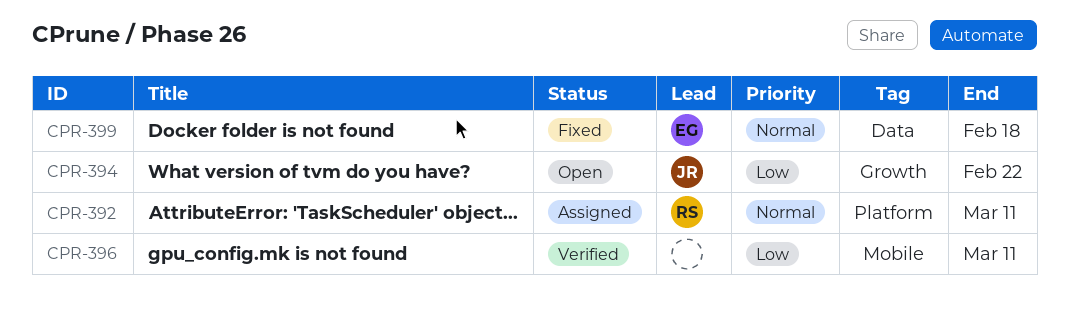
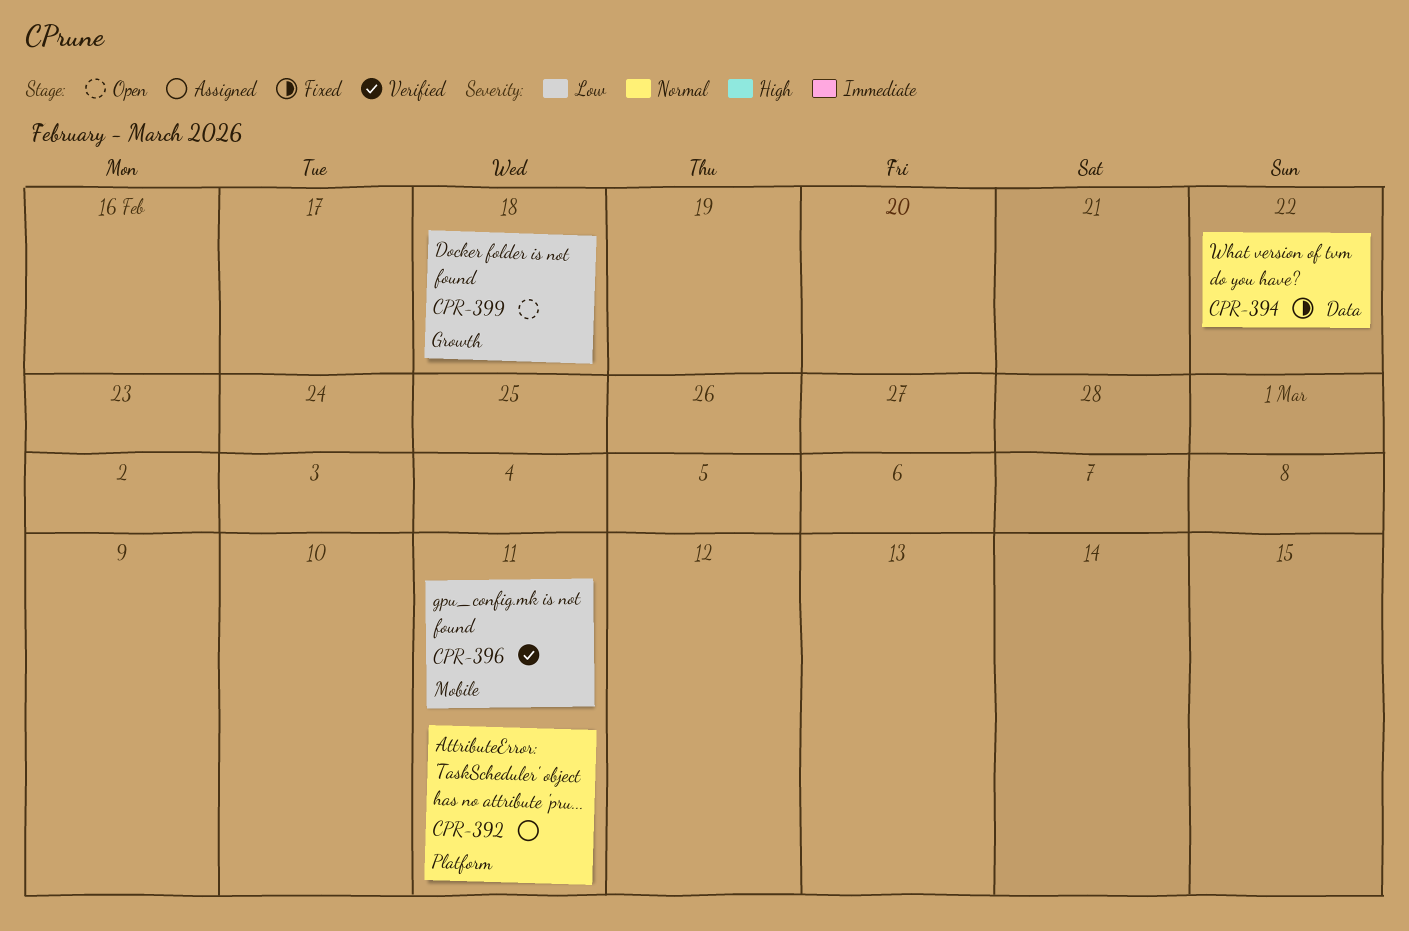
CPR-394, status: Open -> Fixed
CPR-394, priority: Low -> Normal
CPR-394, label: Growth -> Data
CPR-399, status: Fixed -> Open
CPR-399, priority: Normal -> Low
CPR-399, label: Data -> Growth

